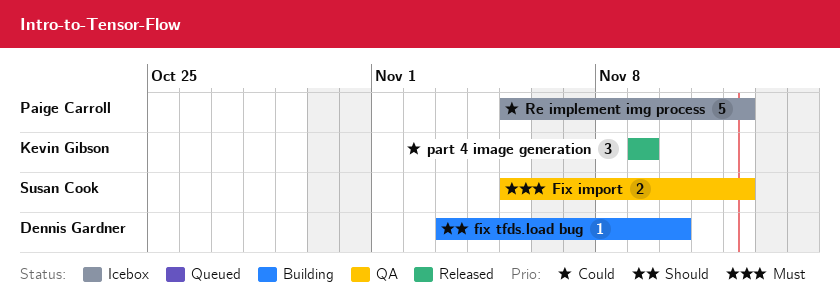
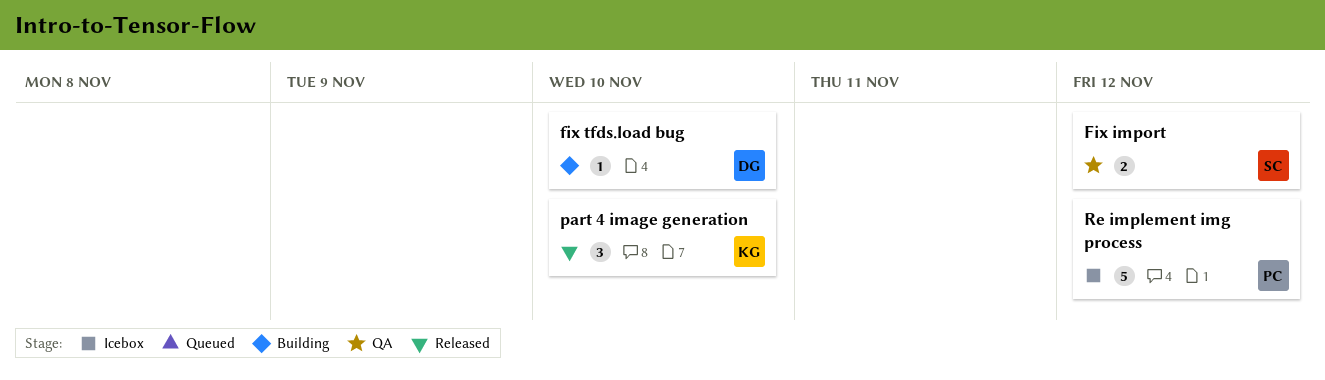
part 4 image generation, due: Nov 9 -> Nov 10

